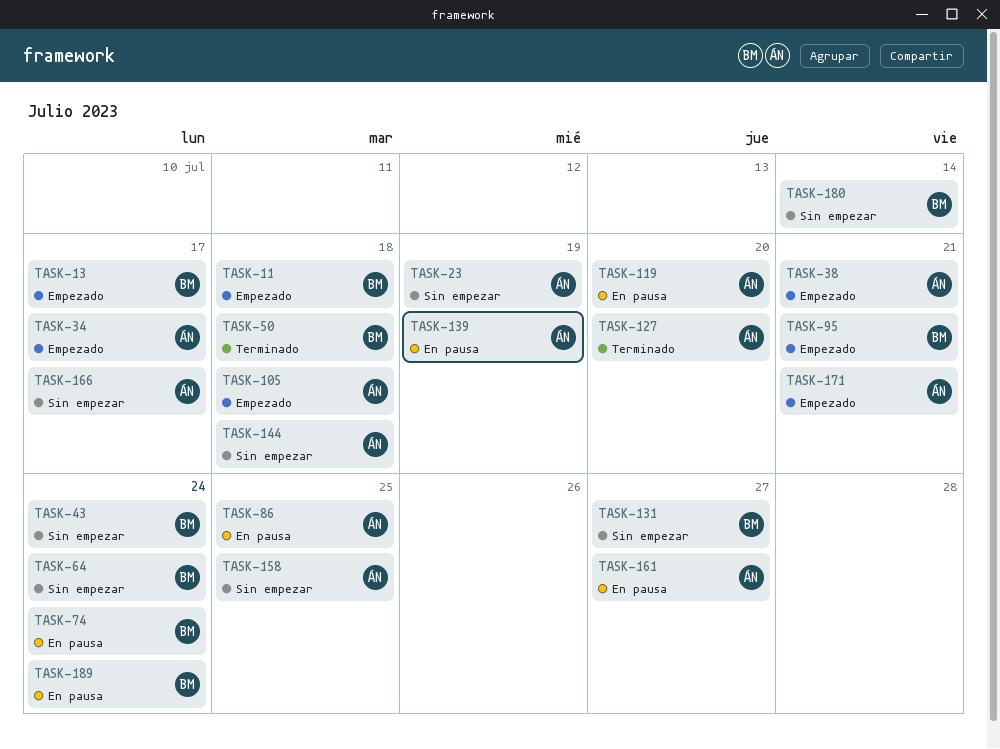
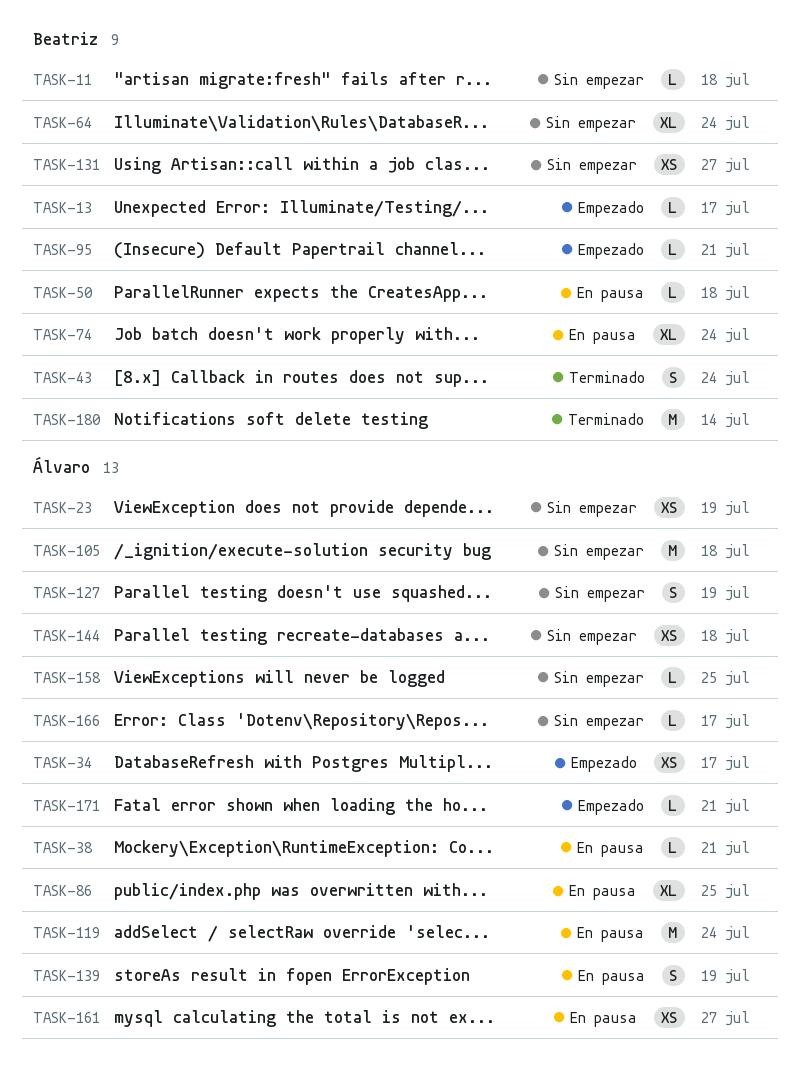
TASK-11, status: Empezado -> Sin empezar
TASK-38, status: Empezado -> En pausa
TASK-43, status: Sin empezar -> Terminado
TASK-50, status: Terminado -> En pausa
TASK-105, status: Empezado -> Sin empezar
TASK-119, due: Jul 20 -> Jul 24
TASK-127, status: Terminado -> Sin empezar
TASK-127, due: Jul 20 -> Jul 19
TASK-180, status: Sin empezar -> Terminado
TASK-189: present -> none

